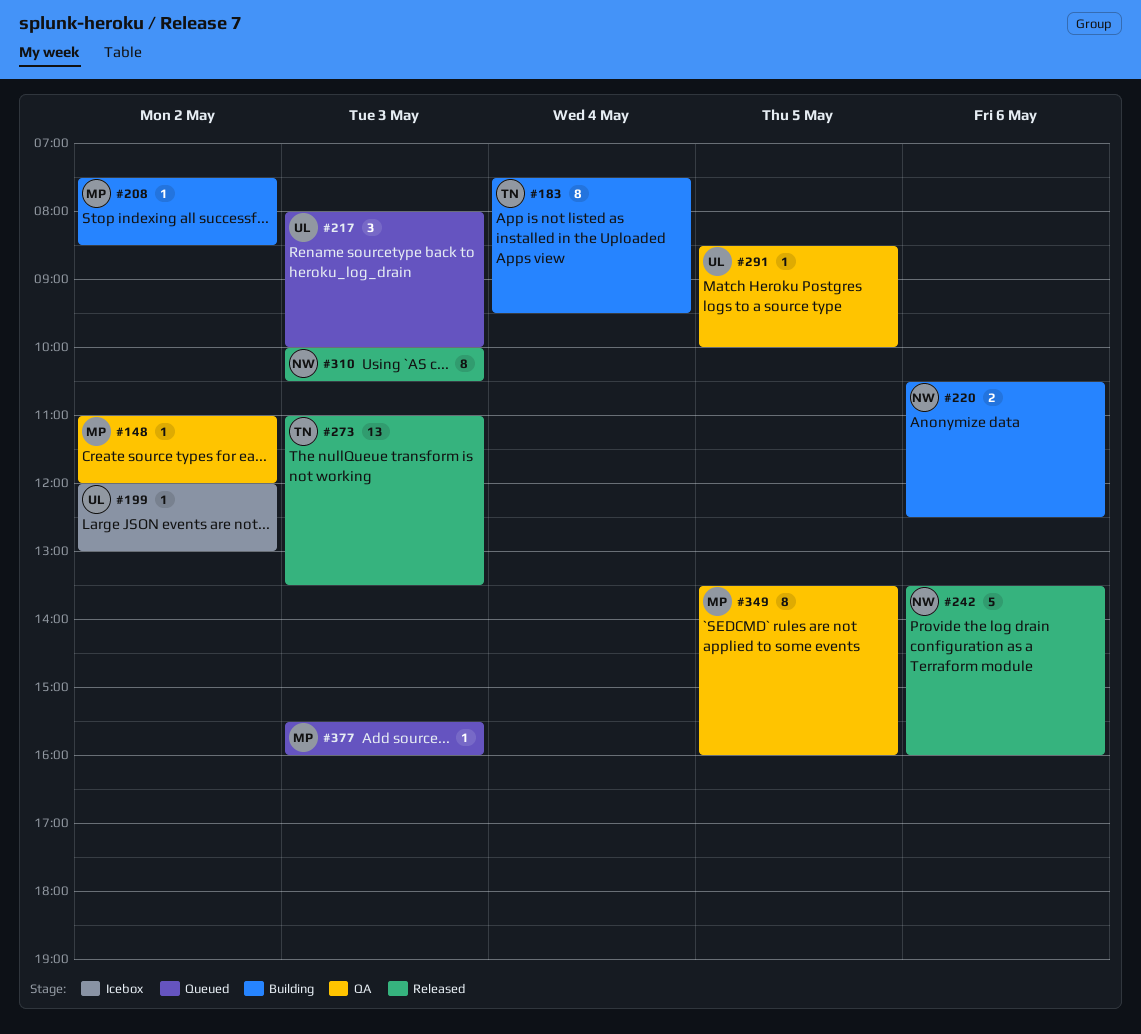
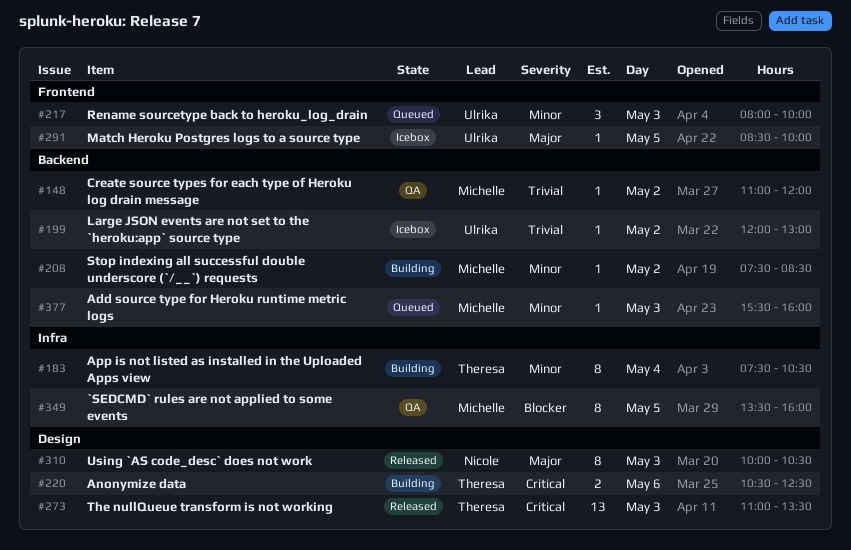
#183, ends: 09:30 -> 10:30
#220, owner: Nicole -> Theresa
#242: present -> none
#291, status: QA -> Icebox

